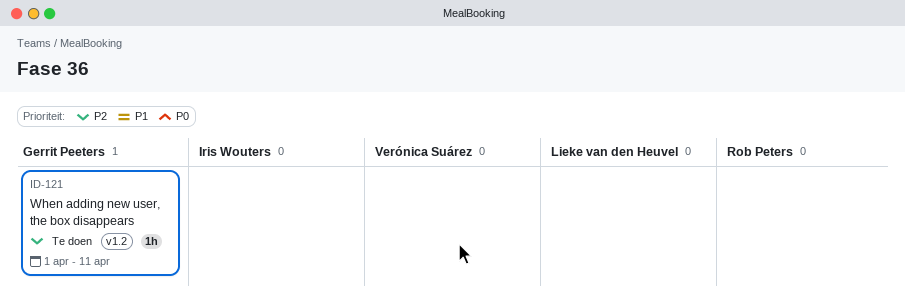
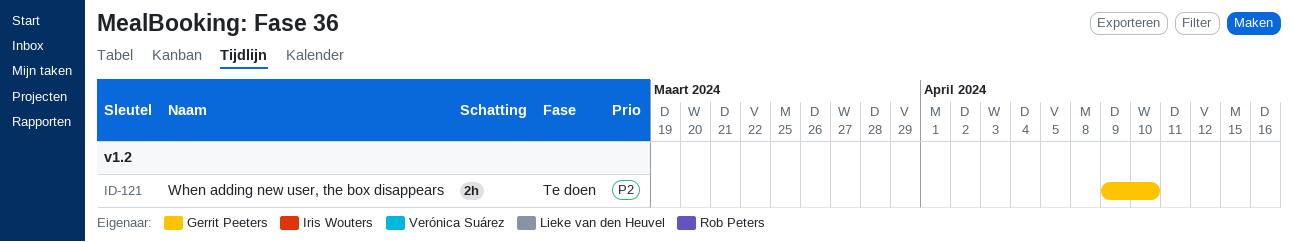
ID-121, estimate: 1h -> 2h
ID-121, start: Apr 1 -> Apr 9
ID-121, due: Apr 11 -> Apr 10

